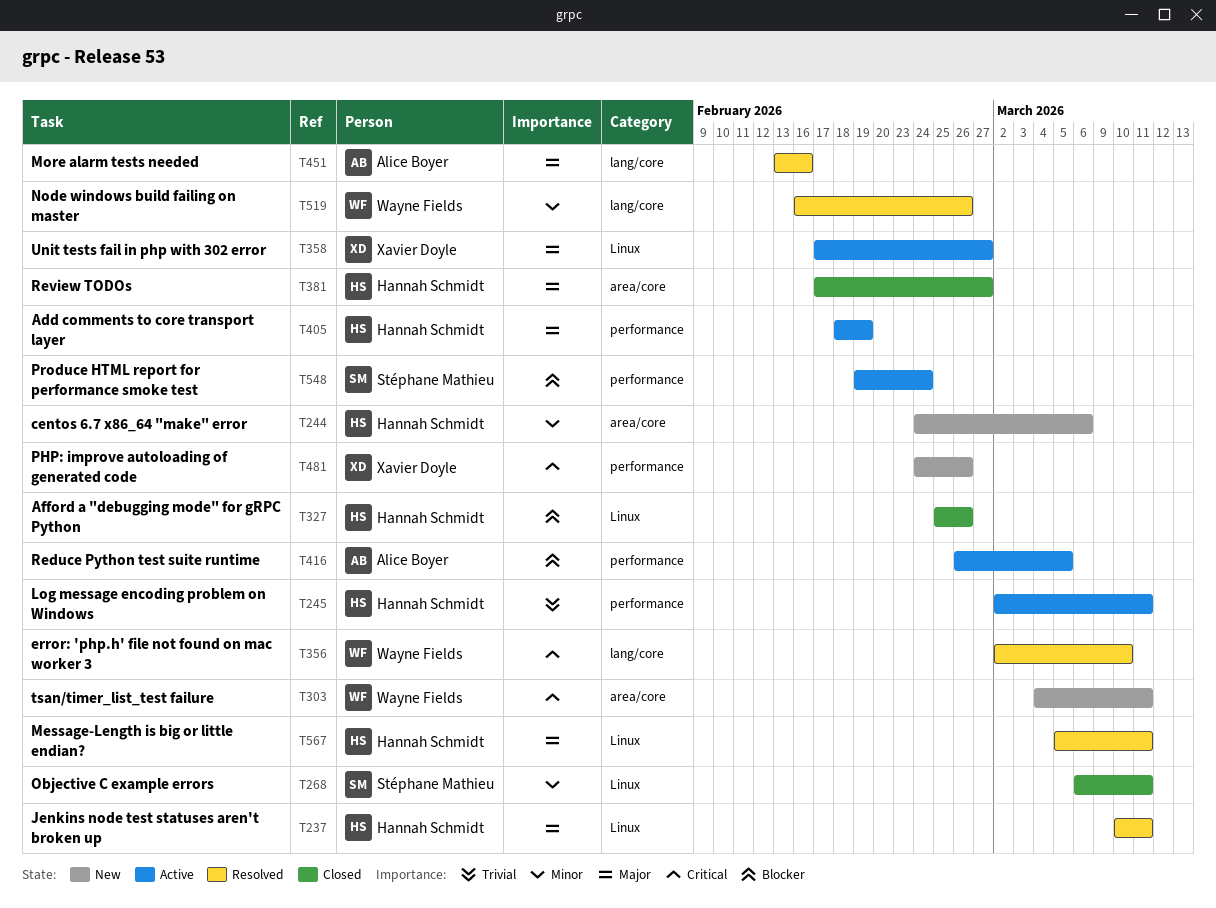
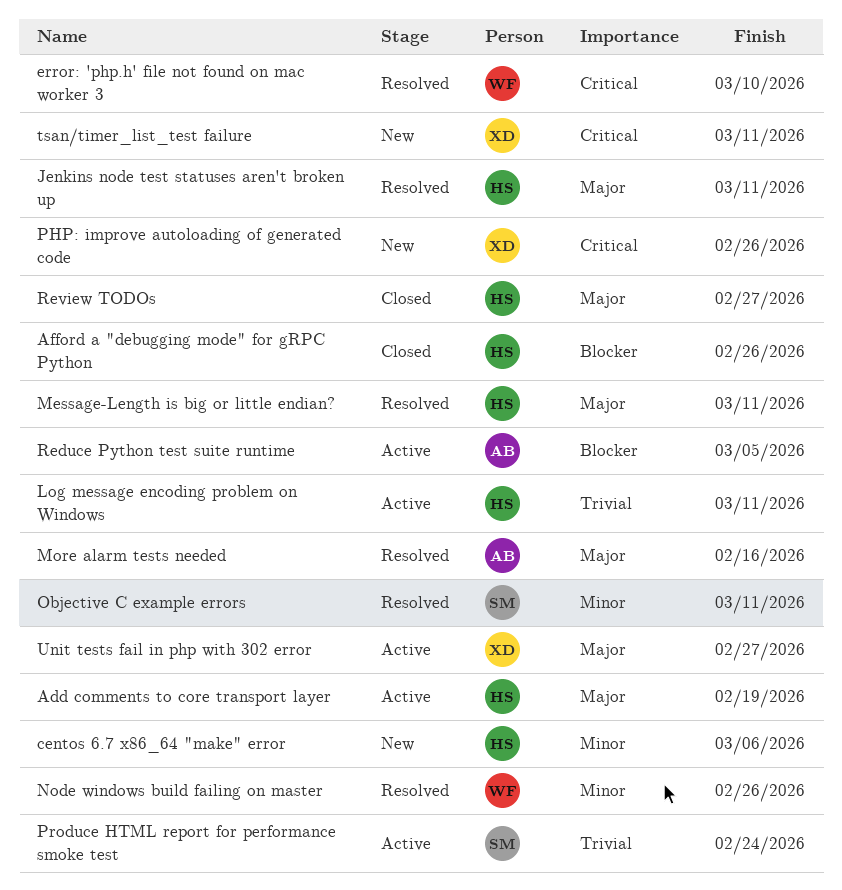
Objective C example errors, status: Closed -> Resolved
Produce HTML report for performance smoke test, priority: Blocker -> Trivial
tsan/timer_list_test failure, owner: Wayne Fields -> Xavier Doyle

